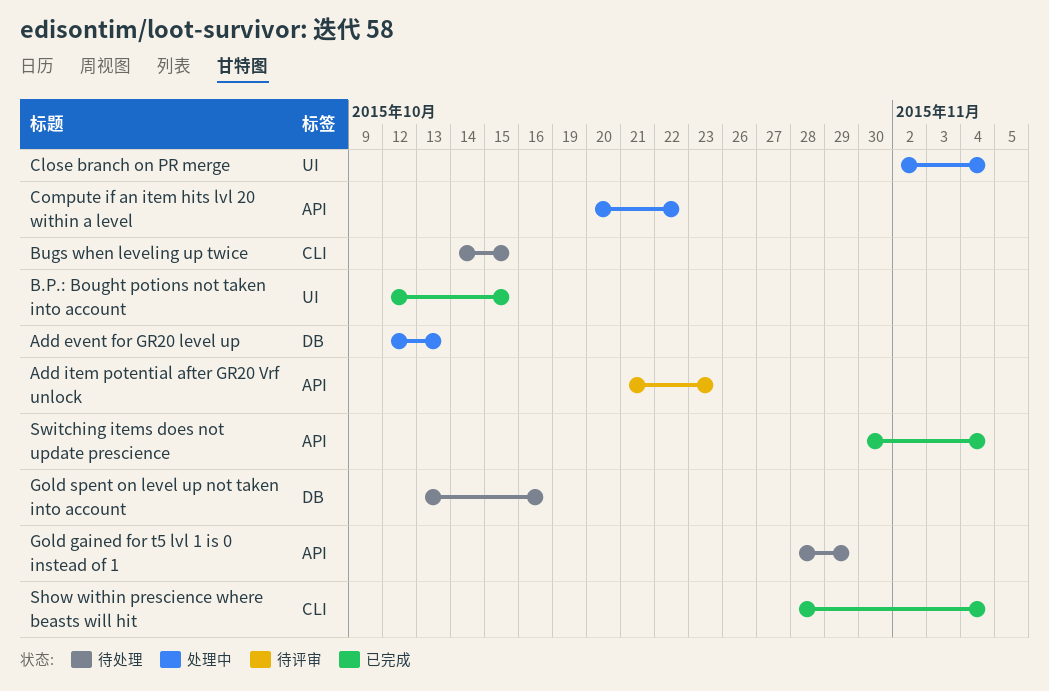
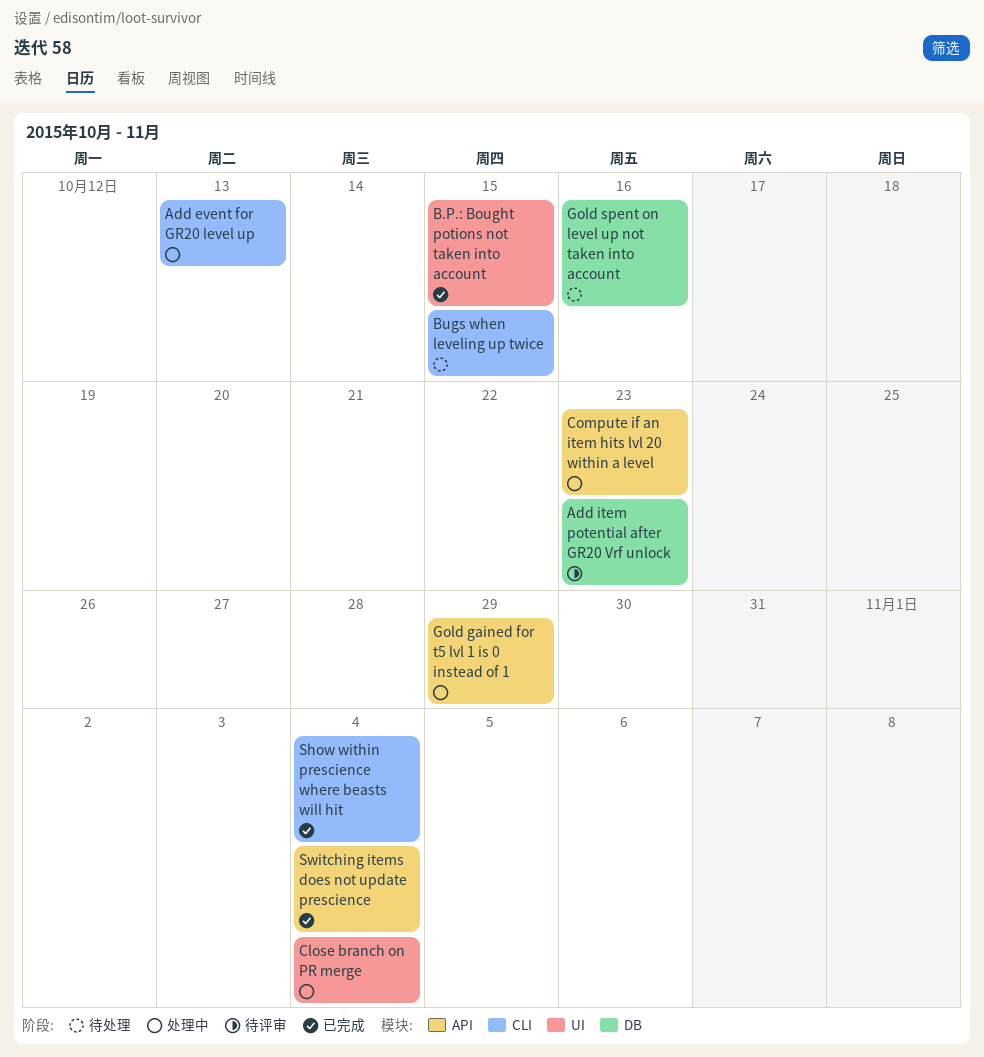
Add event for GR20 level up, label: DB -> CLI
Add item potential after GR20 Vrf unlock, label: API -> DB
Compute if an item hits lvl 20 within a level, due: Oct 22 -> Oct 23
Gold gained for t5 lvl 1 is 0 instead of 1, status: 待处理 -> 处理中

